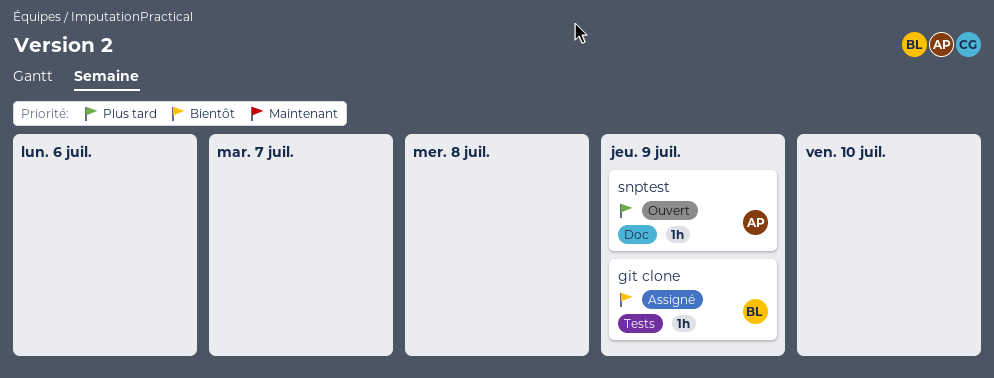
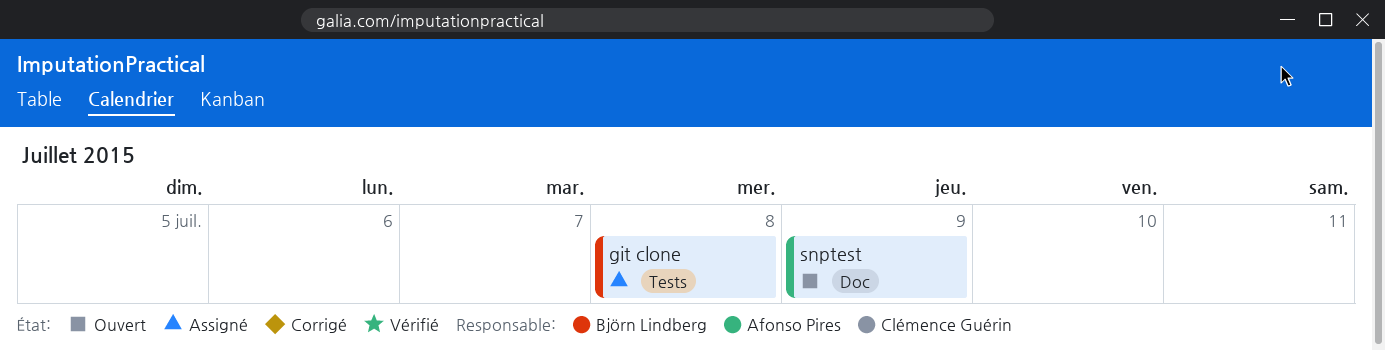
git clone, due: Jul 9 -> Jul 8

